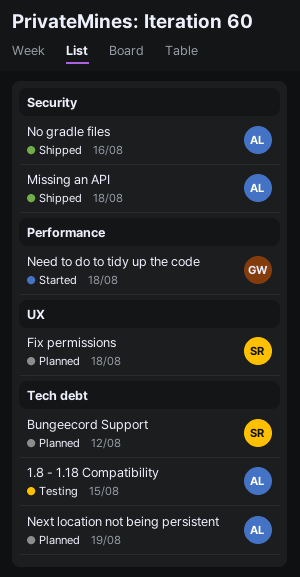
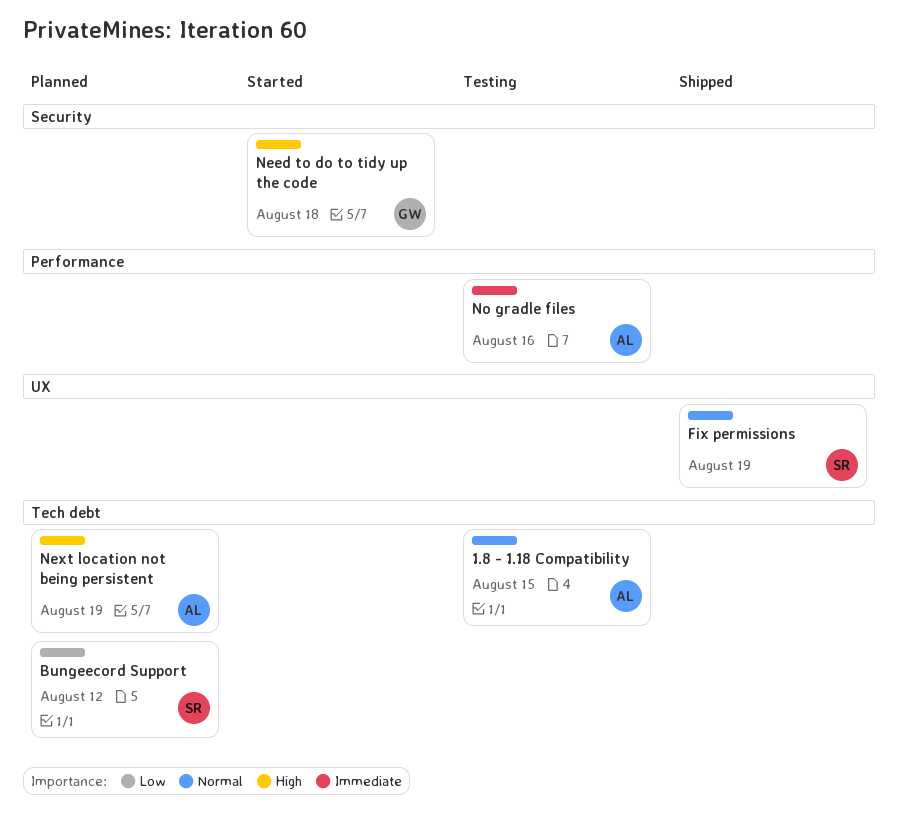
Fix permissions, status: Planned -> Shipped
Fix permissions, due: Aug 18 -> Aug 19
Missing an API: present -> none
Need to do to tidy up the code, label: Performance -> Security
No gradle files, status: Shipped -> Testing
No gradle files, label: Security -> Performance

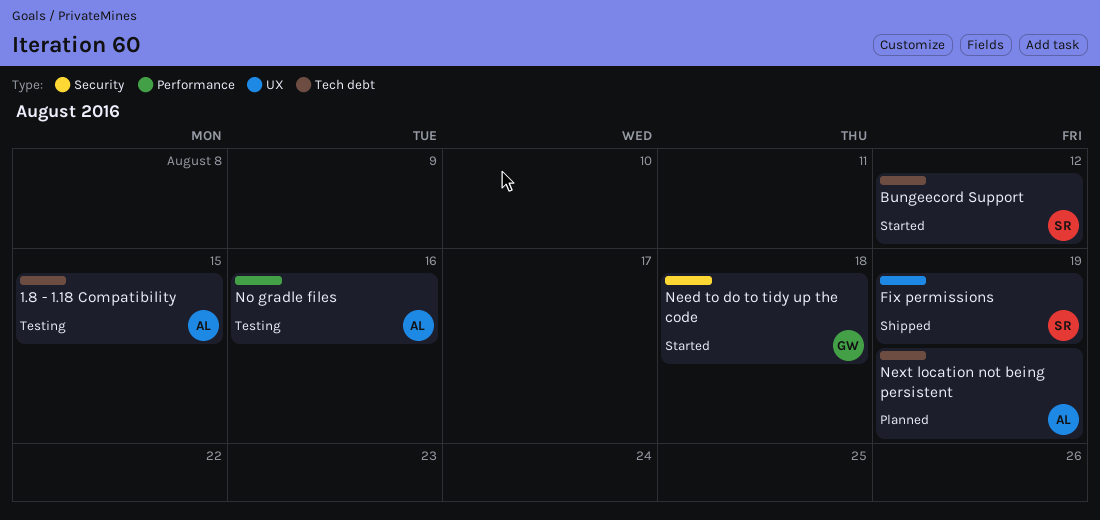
Bungeecord Support, status: Planned -> Started

